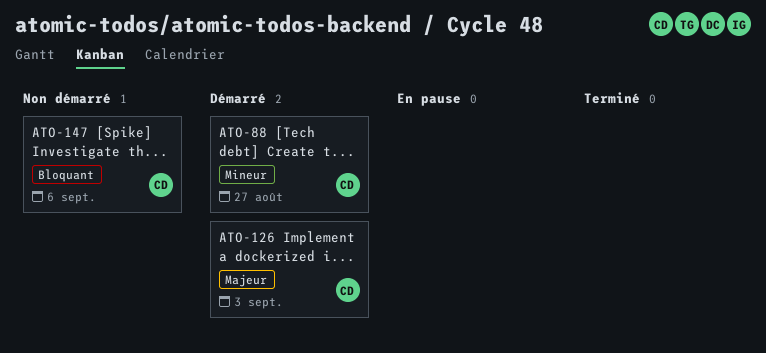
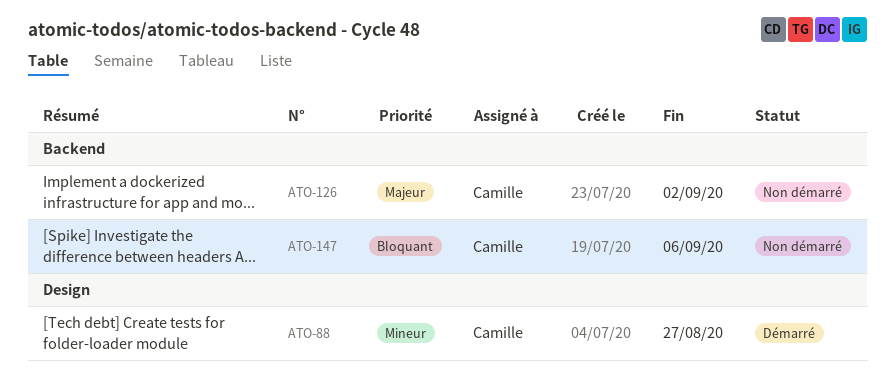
ATO-126, status: Démarré -> Non démarré
ATO-126, due: Sep 3 -> Sep 2

